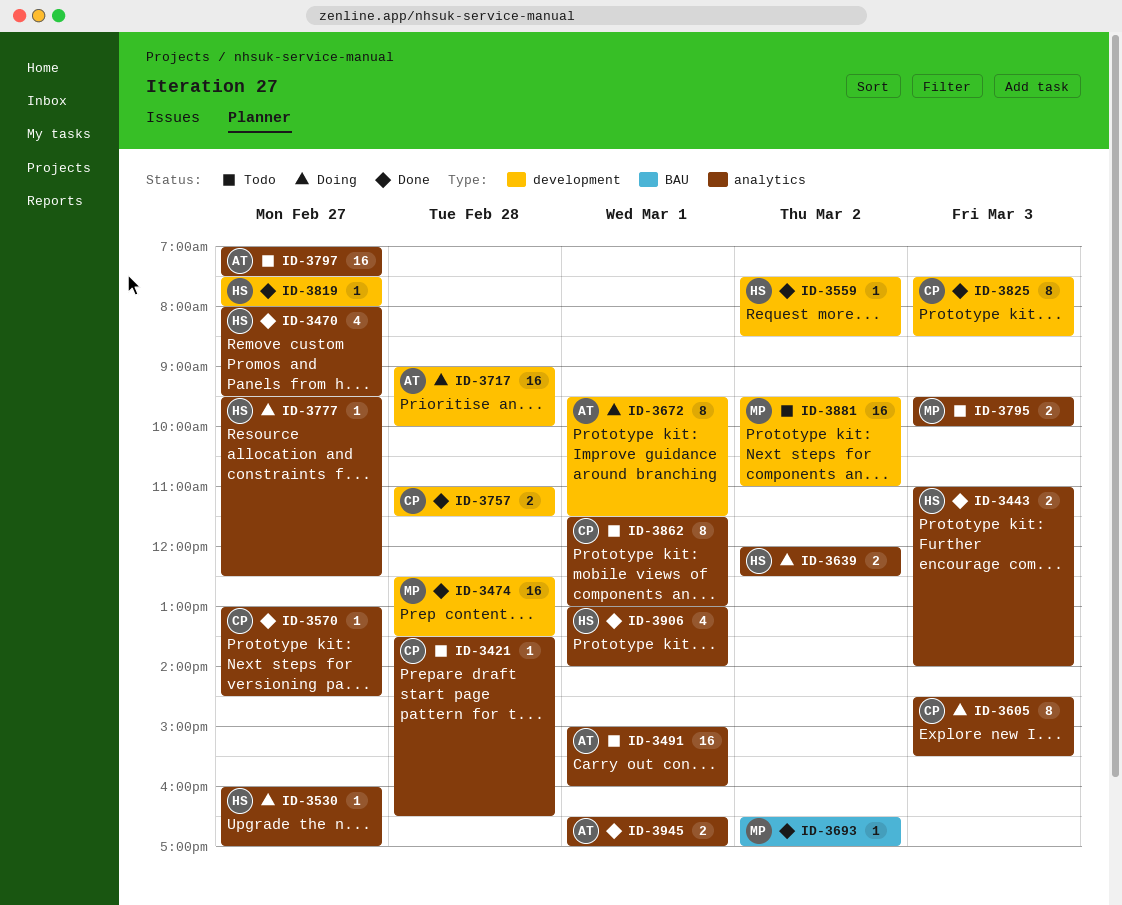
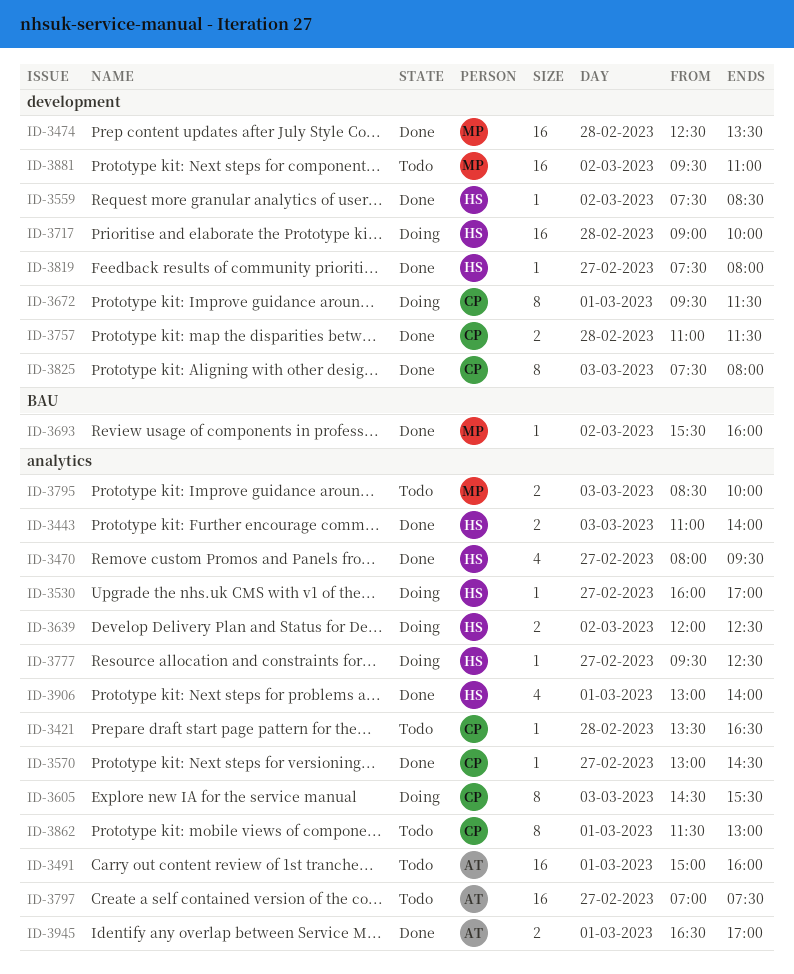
ID-3672, owner: AT -> CP
ID-3693, begins: 16:30 -> 15:30
ID-3693, ends: 17:00 -> 16:00
ID-3717, owner: AT -> HS
ID-3795, begins: 09:30 -> 08:30
ID-3825, ends: 08:30 -> 08:00

